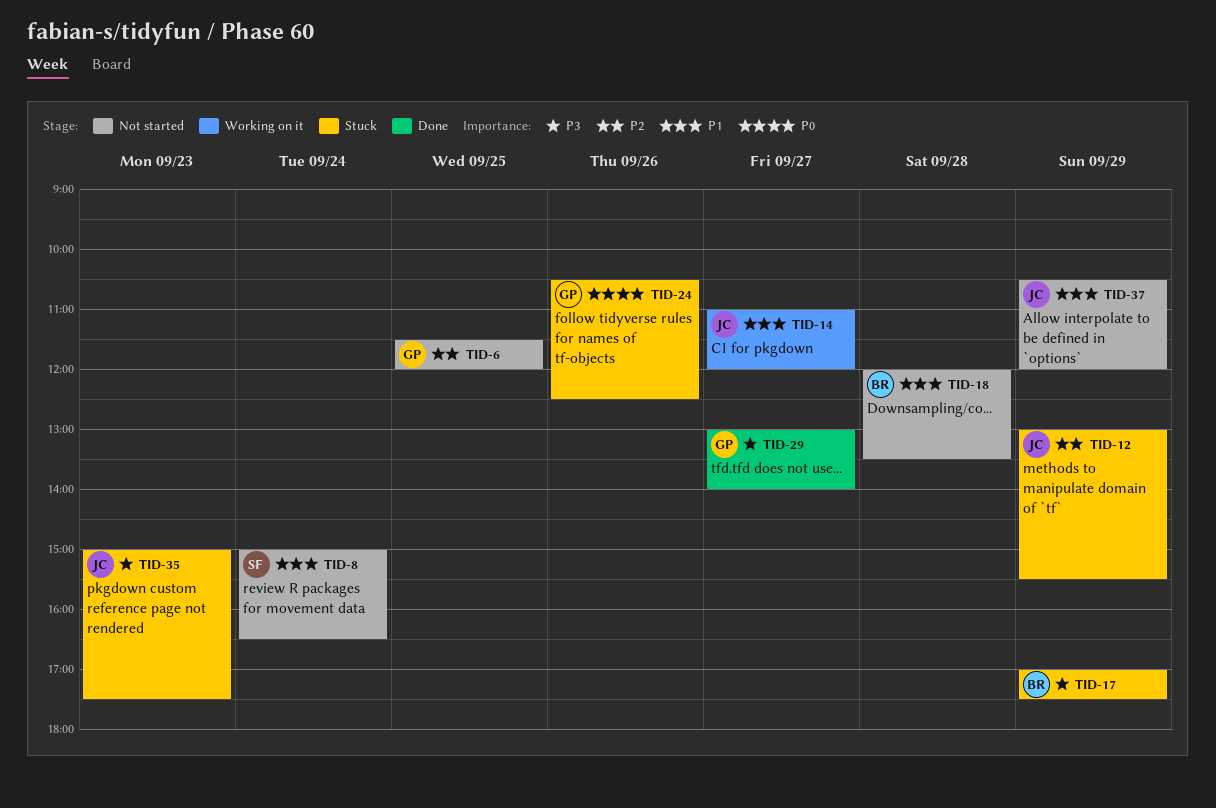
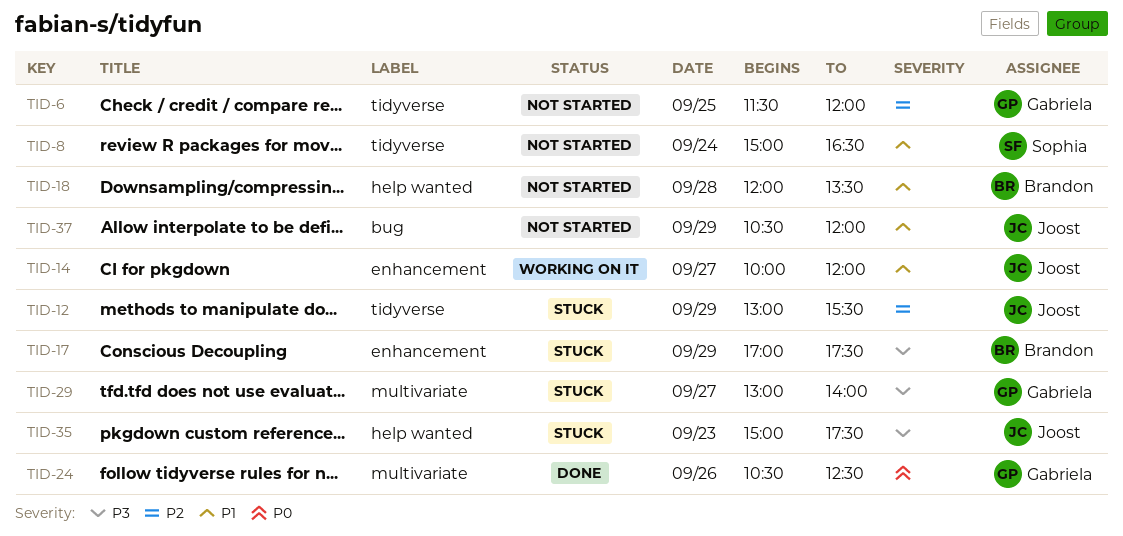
TID-14, begins: 11:00 -> 10:00
TID-24, status: Stuck -> Done
TID-29, status: Done -> Stuck

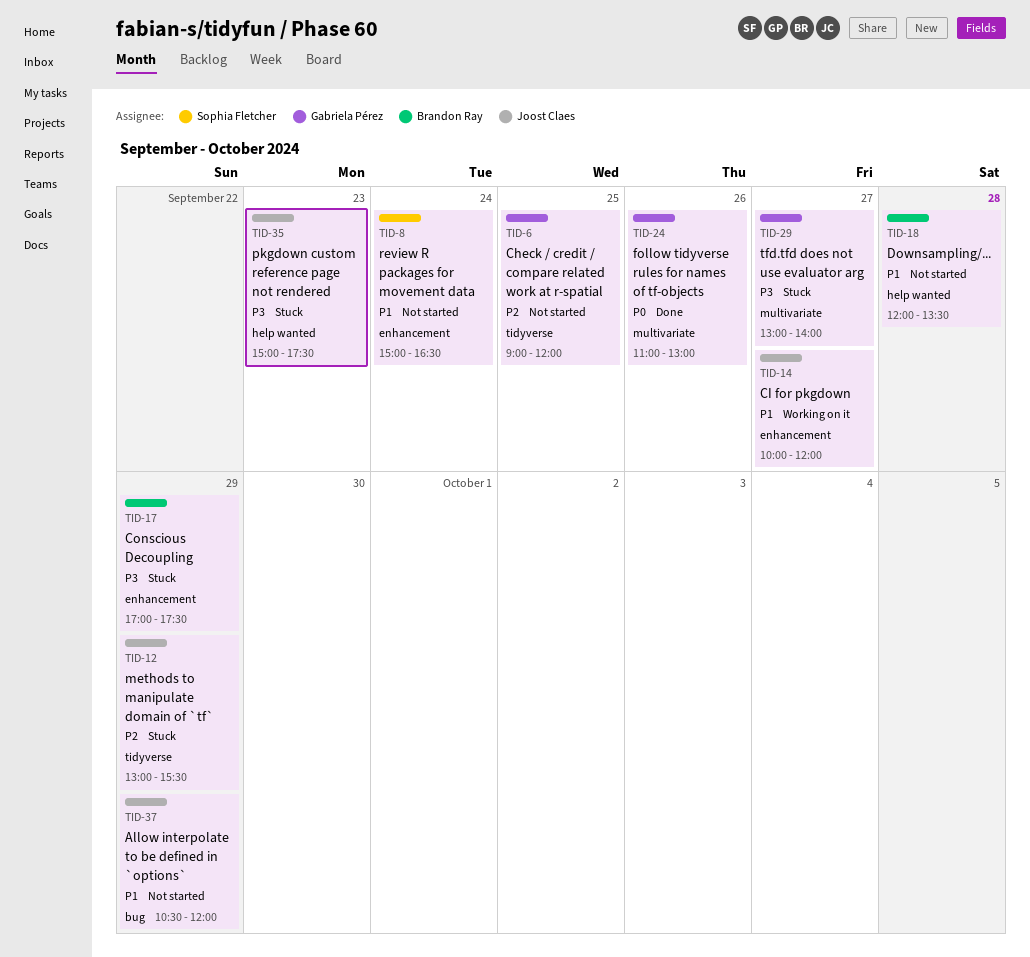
TID-6, begins: 11:30 -> 09:00
TID-8, label: tidyverse -> enhancement
TID-24, begins: 10:30 -> 11:00
TID-24, ends: 12:30 -> 13:00

